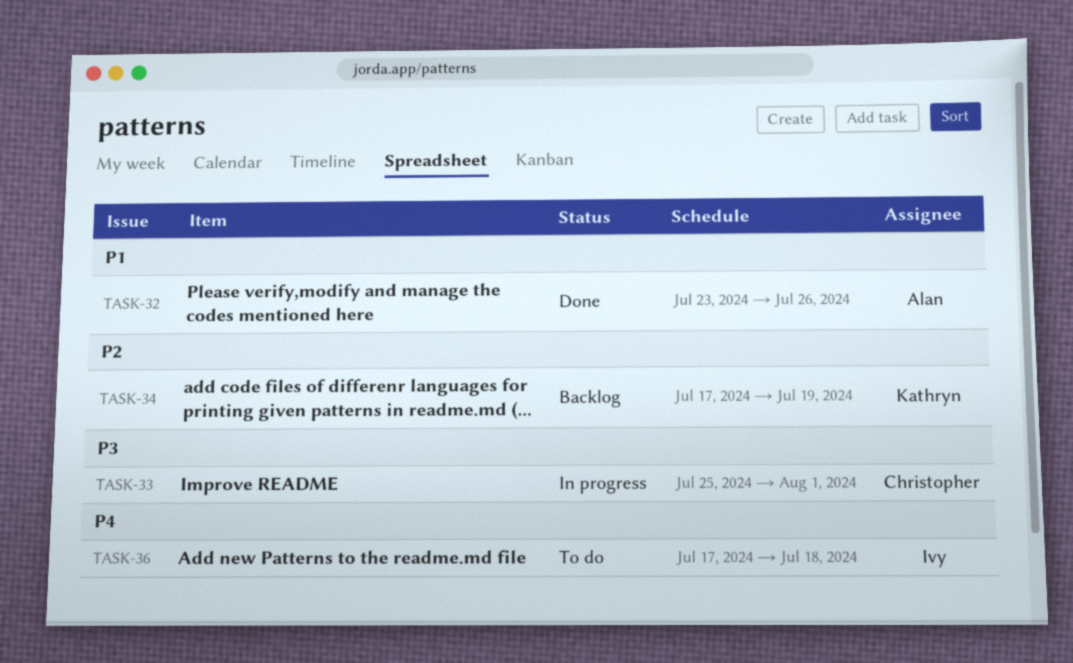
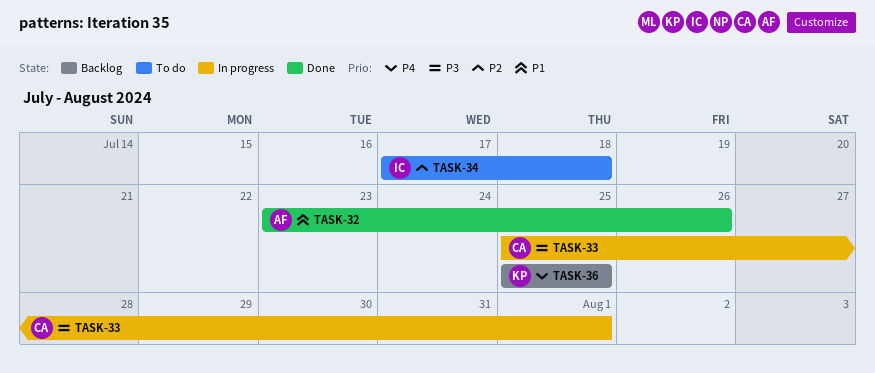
TASK-34, status: Backlog -> To do
TASK-34, owner: Kathryn -> Ivy
TASK-34, due: Jul 19 -> Jul 18
TASK-36, status: To do -> Backlog
TASK-36, owner: Ivy -> Kathryn
TASK-36, start: Jul 17 -> Jul 25
TASK-36, due: Jul 18 -> Jul 25

